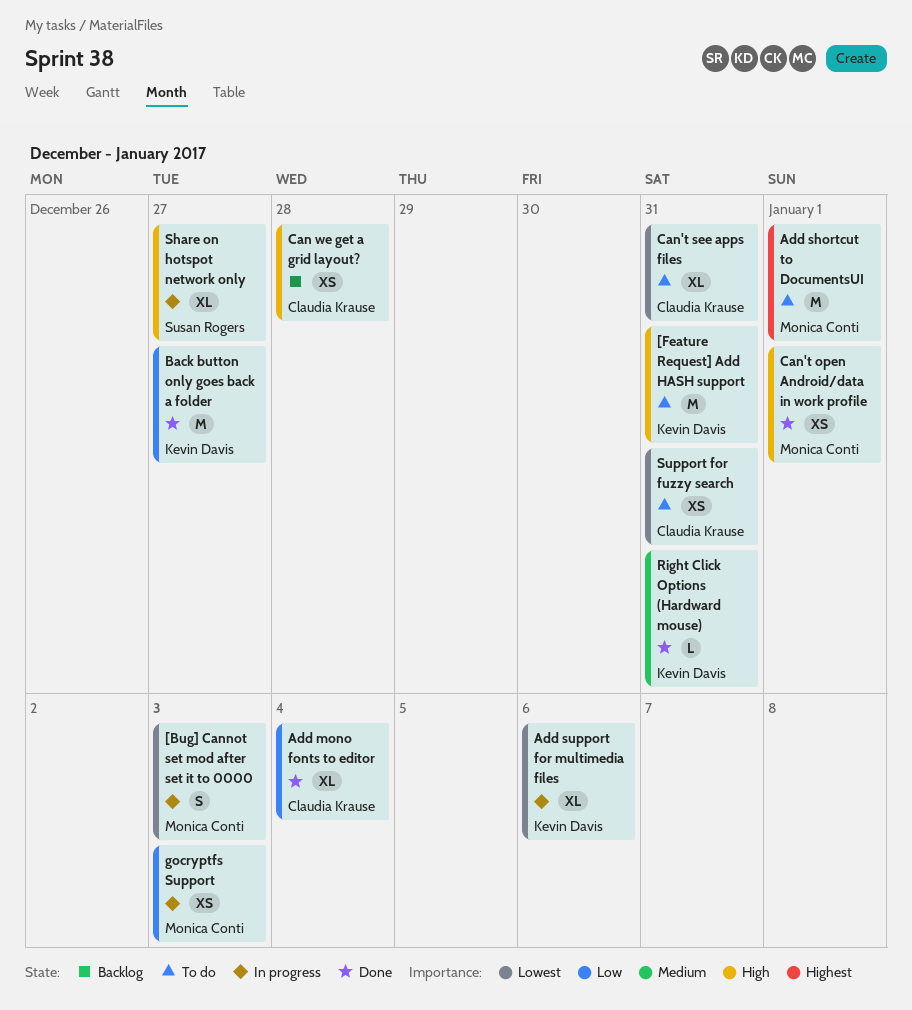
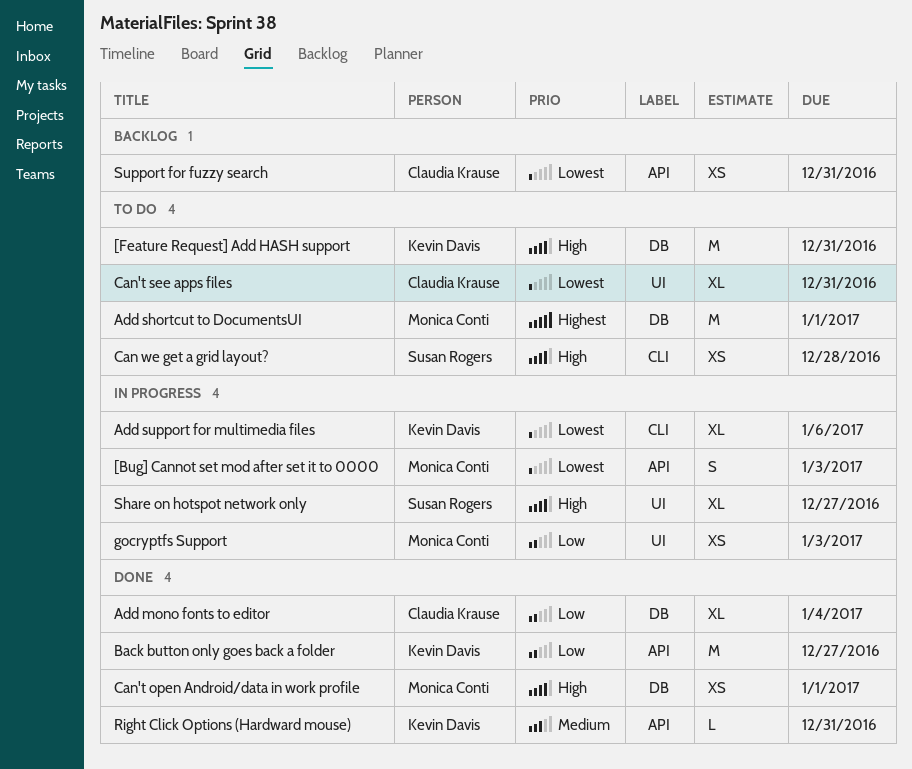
Can we get a grid layout?, status: Backlog -> To do
Can we get a grid layout?, owner: Claudia Krause -> Susan Rogers
Support for fuzzy search, status: To do -> Backlog

